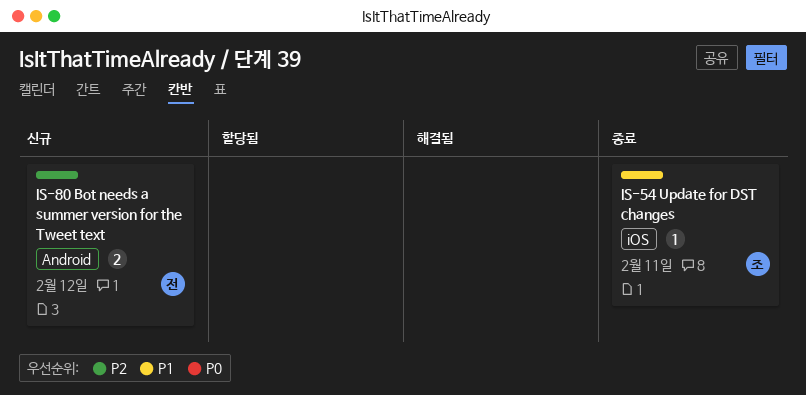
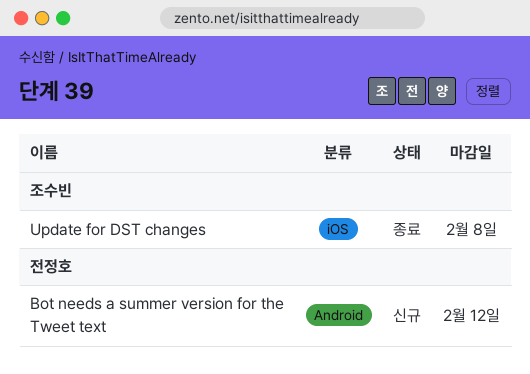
Update for DST changes, due: Feb 11 -> Feb 8

